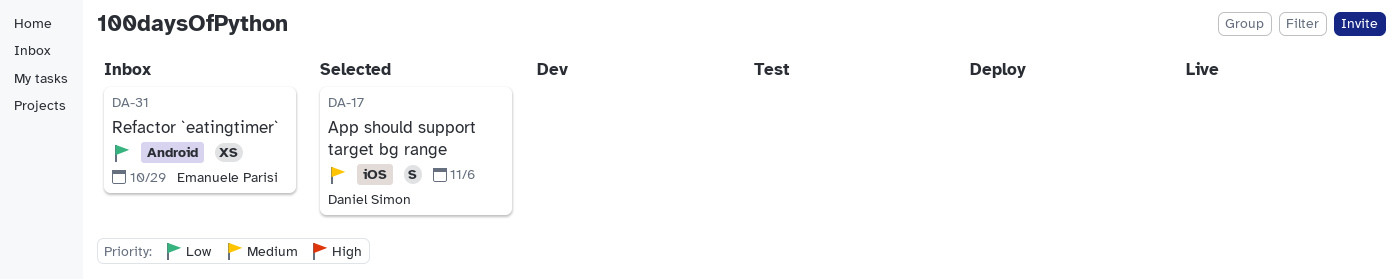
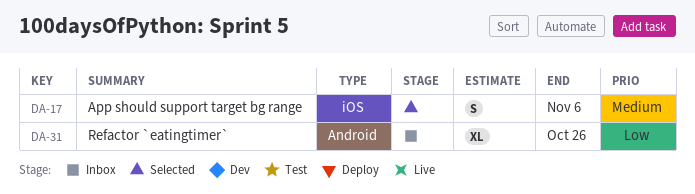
DA-31, estimate: XS -> XL
DA-31, due: Oct 29 -> Oct 26

